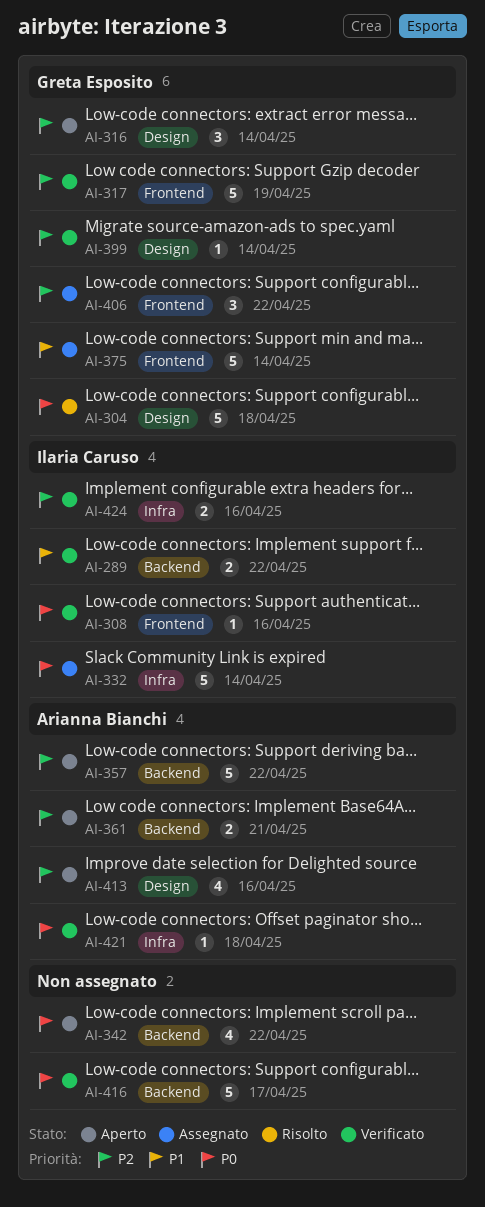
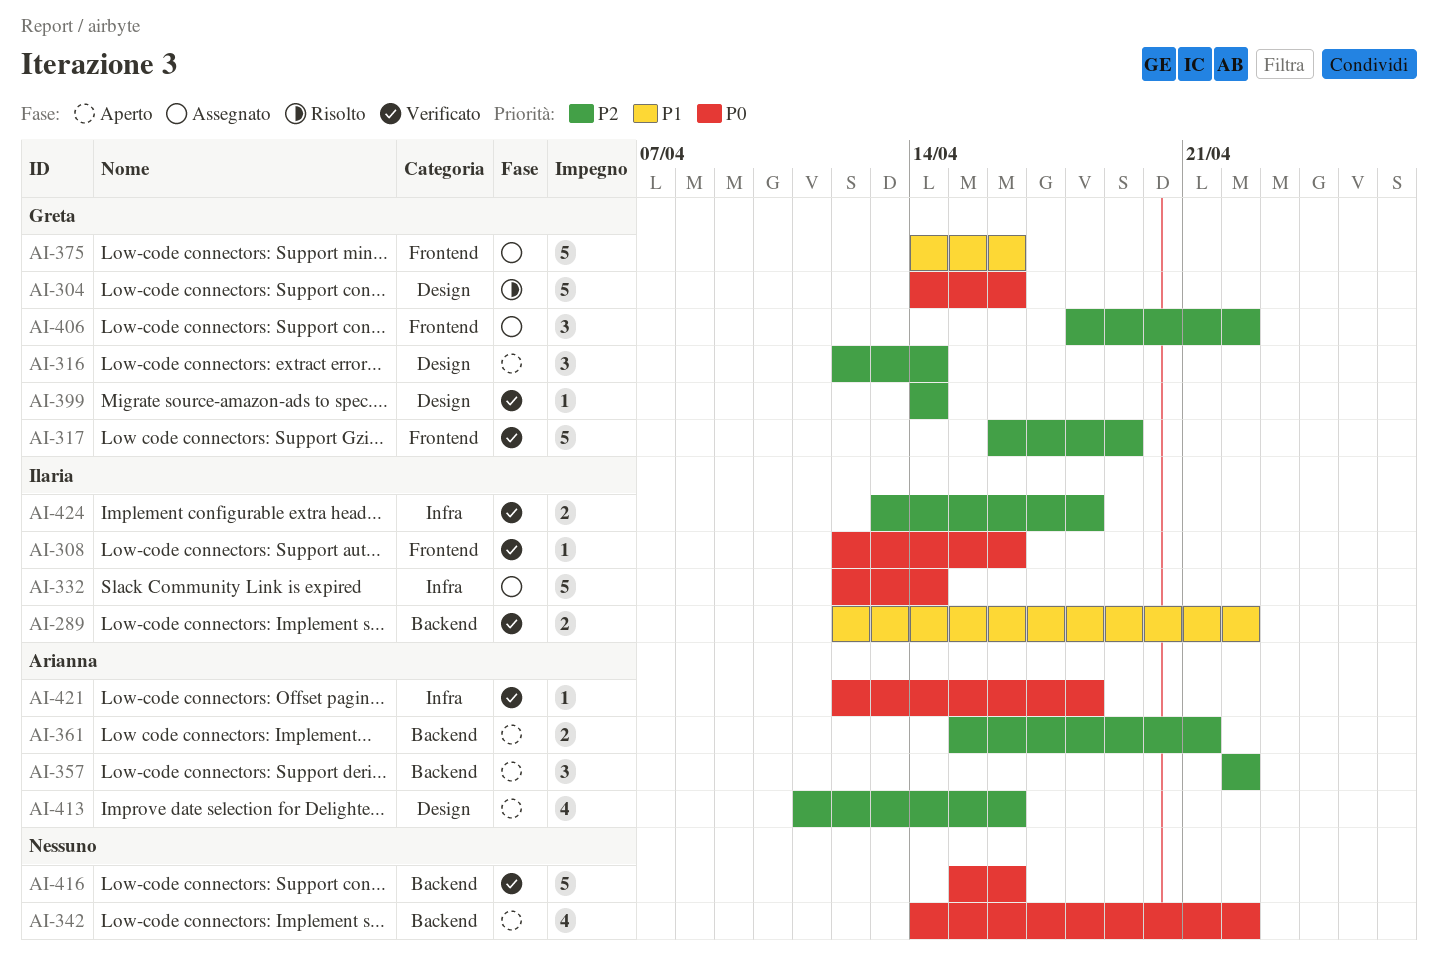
AI-304, due: Apr 18 -> Apr 16
AI-357, estimate: 5 -> 3
AI-375, due: Apr 14 -> Apr 16
AI-416, due: Apr 17 -> Apr 16
AI-424, due: Apr 16 -> Apr 18

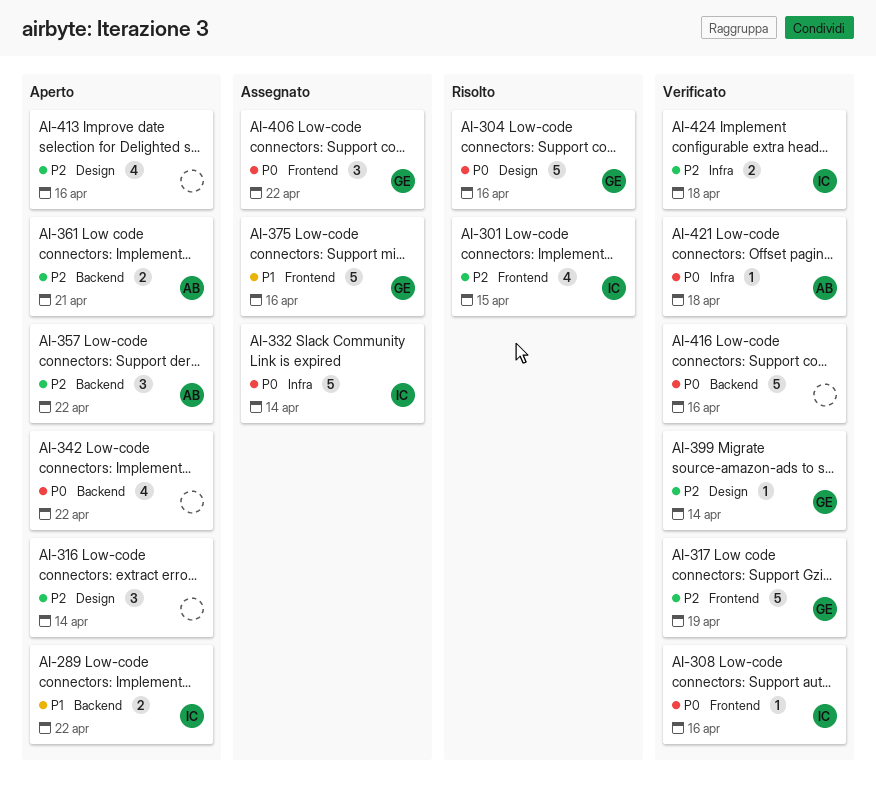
AI-289, status: Verificato -> Aperto
AI-301: none -> present
AI-316, owner: Greta -> none
AI-406, priority: P2 -> P0
AI-413, owner: Arianna -> none

